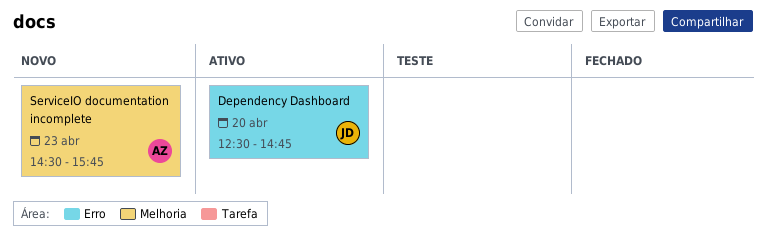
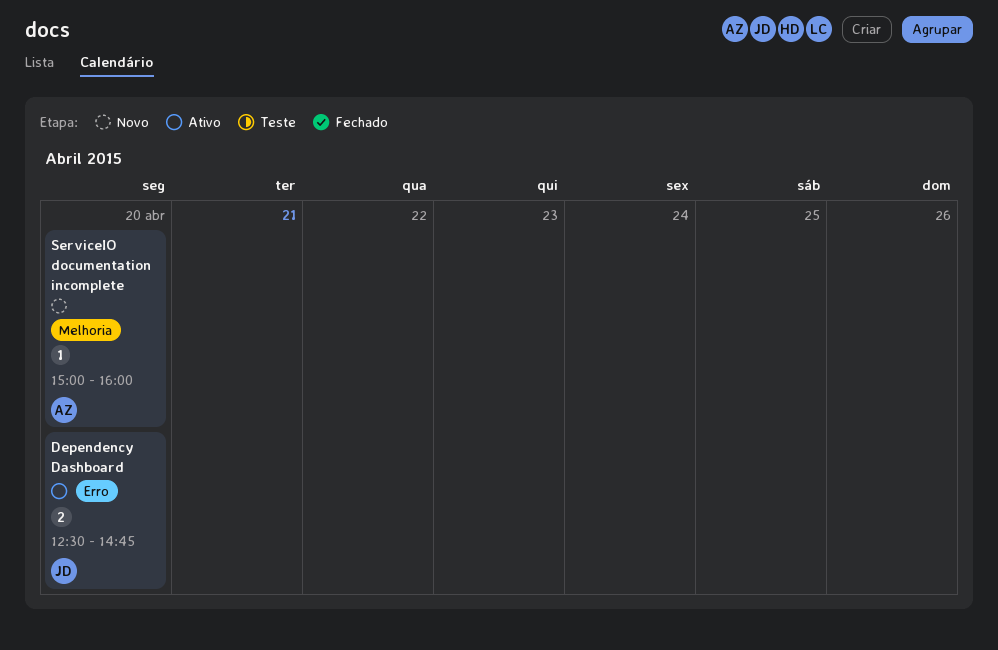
ServiceIO documentation incomplete, day: Apr 23 -> Apr 20
ServiceIO documentation incomplete, begins: 14:30 -> 15:00
ServiceIO documentation incomplete, ends: 15:45 -> 16:00

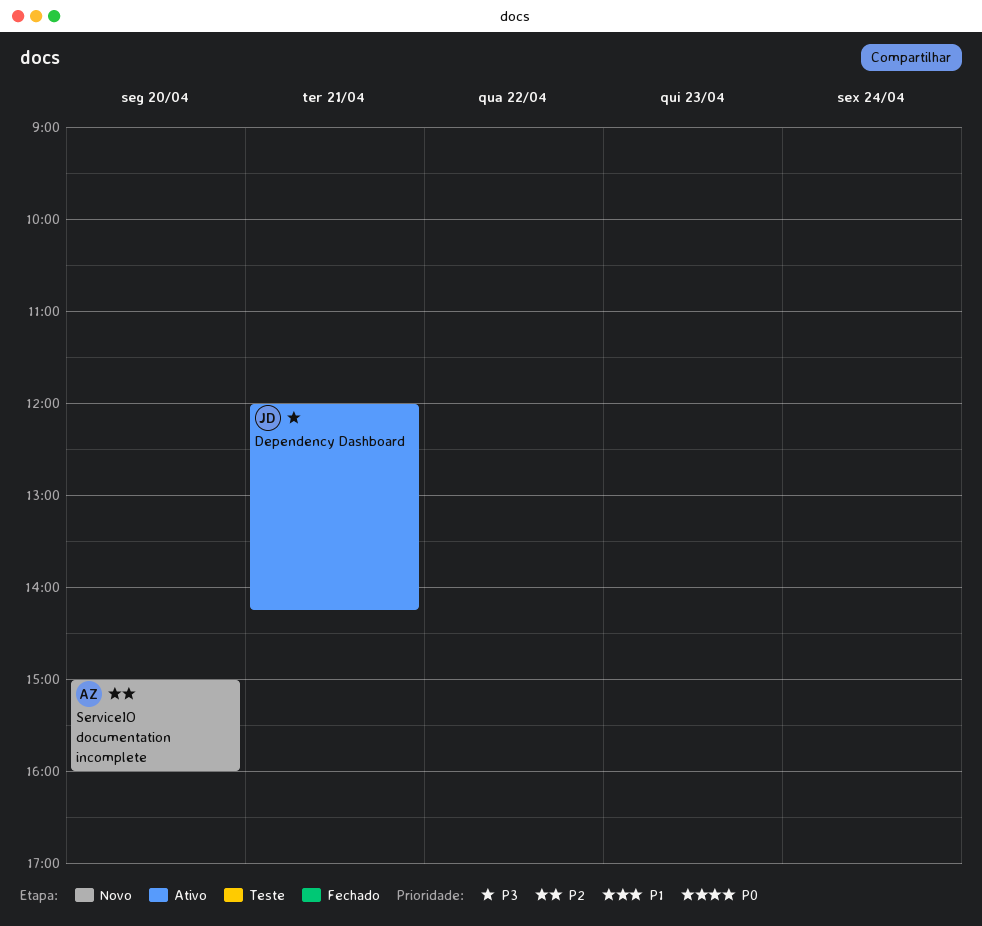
Dependency Dashboard, day: Apr 20 -> Apr 21
Dependency Dashboard, begins: 12:30 -> 12:00
Dependency Dashboard, ends: 14:45 -> 14:15

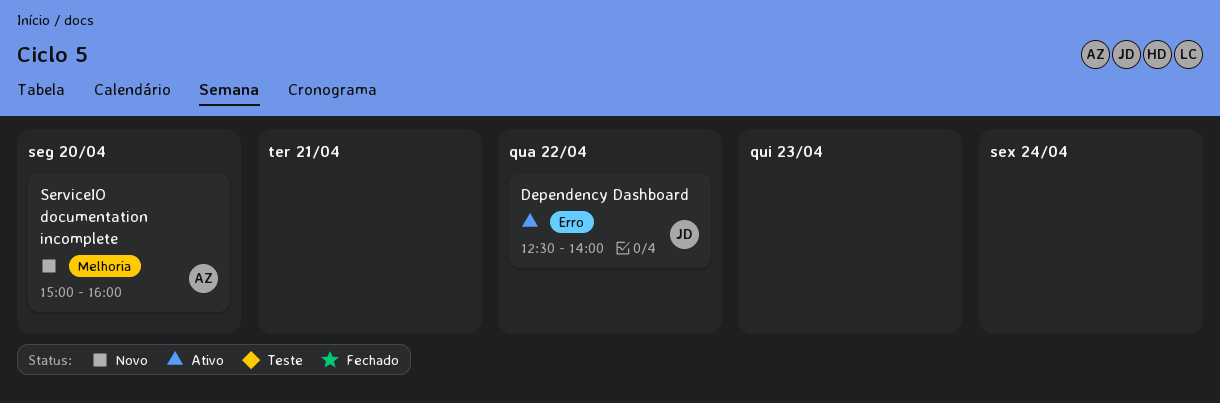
Dependency Dashboard, day: Apr 21 -> Apr 22
Dependency Dashboard, begins: 12:00 -> 12:30
Dependency Dashboard, ends: 14:15 -> 14:00

